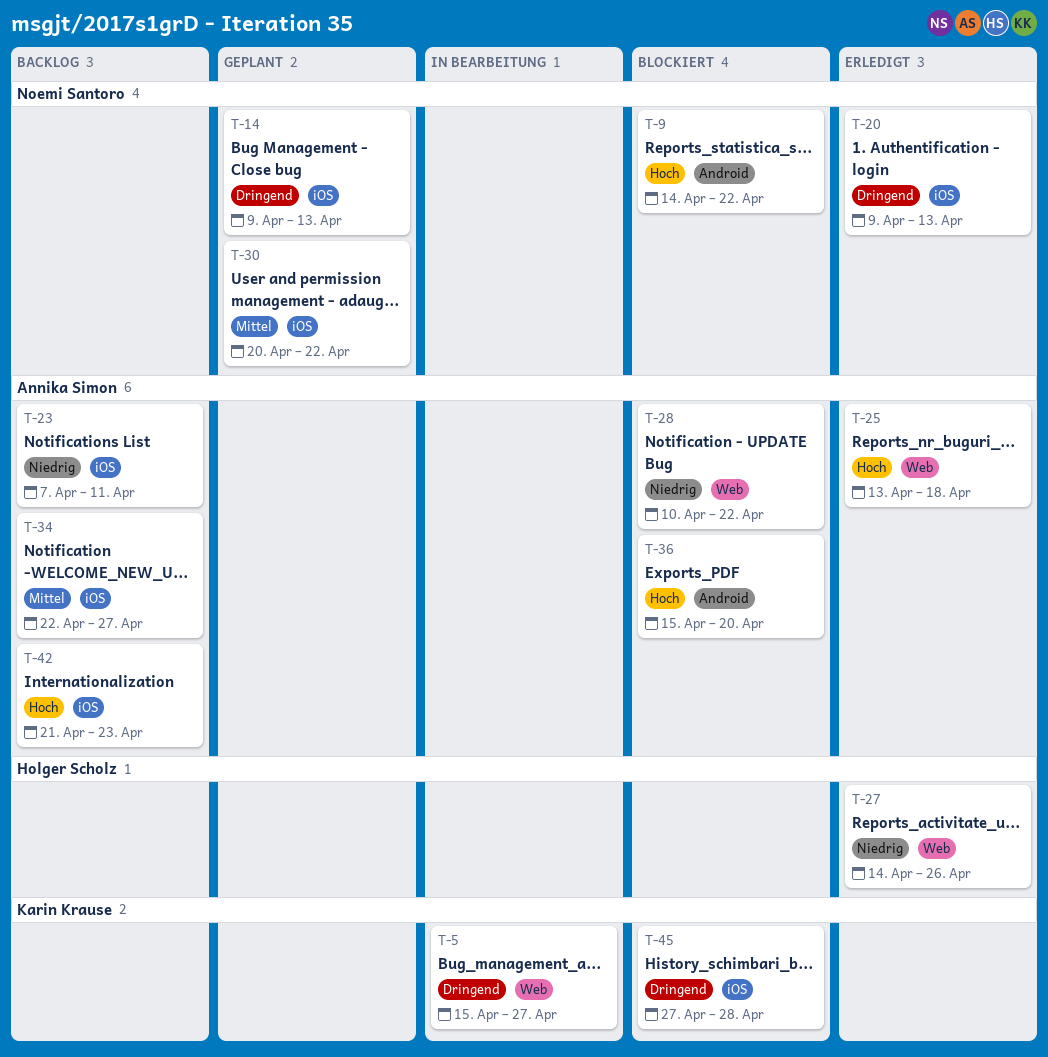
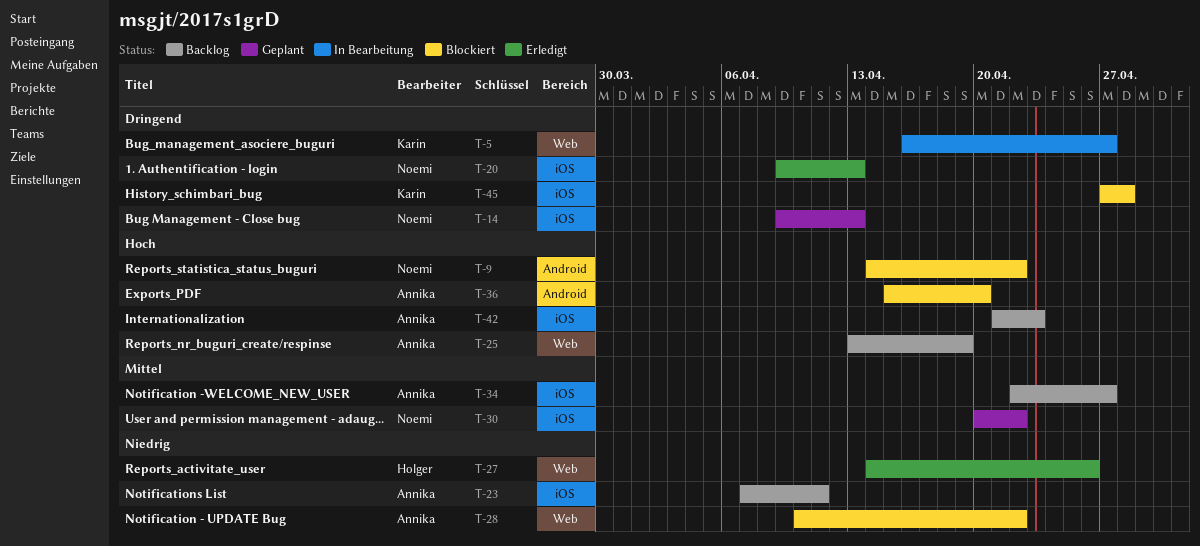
T-5, start: Apr 15 -> Apr 16
T-25, status: Erledigt -> Backlog
T-25, due: Apr 18 -> Apr 19

